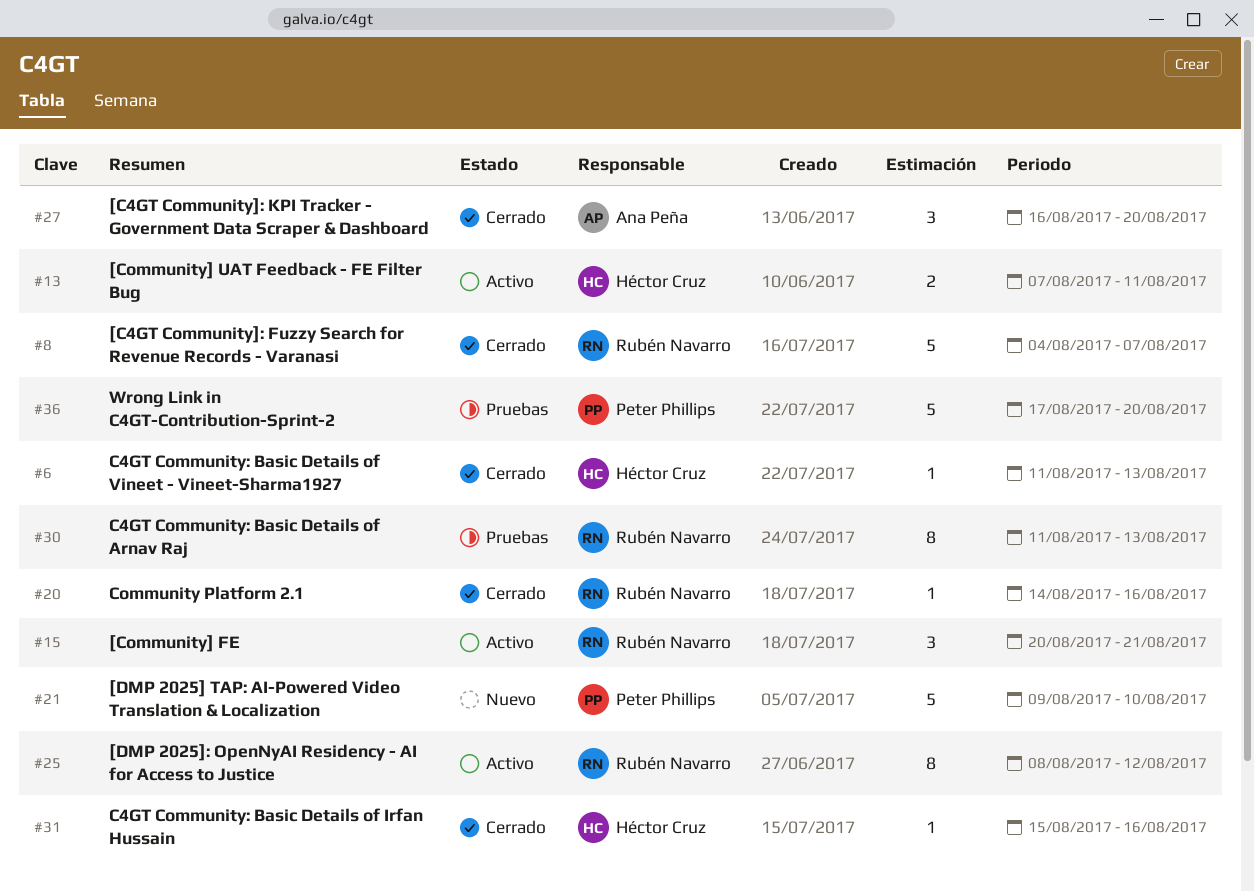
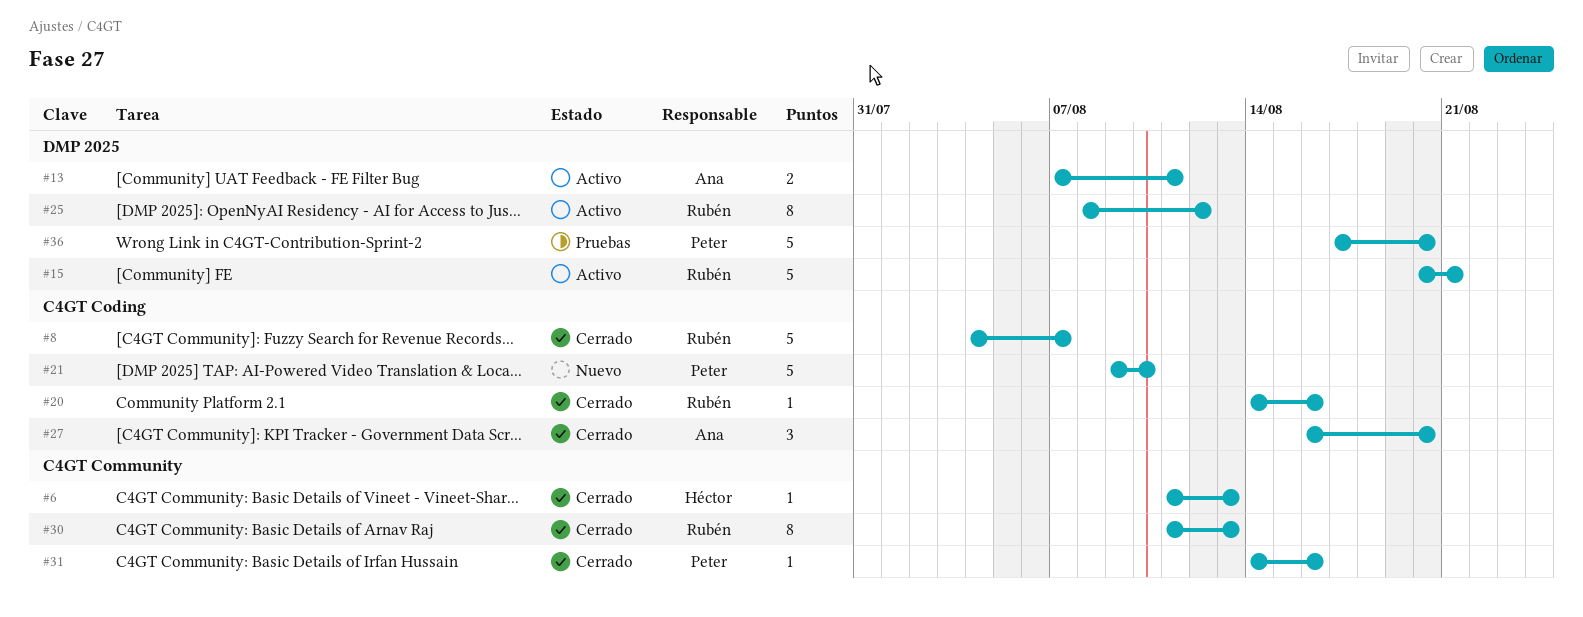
#13, owner: Héctor Cruz -> Ana Peña
#15, estimate: 3 -> 5
#30, status: Pruebas -> Cerrado
#31, owner: Héctor Cruz -> Peter Phillips
#31, start: Aug 15 -> Aug 14

